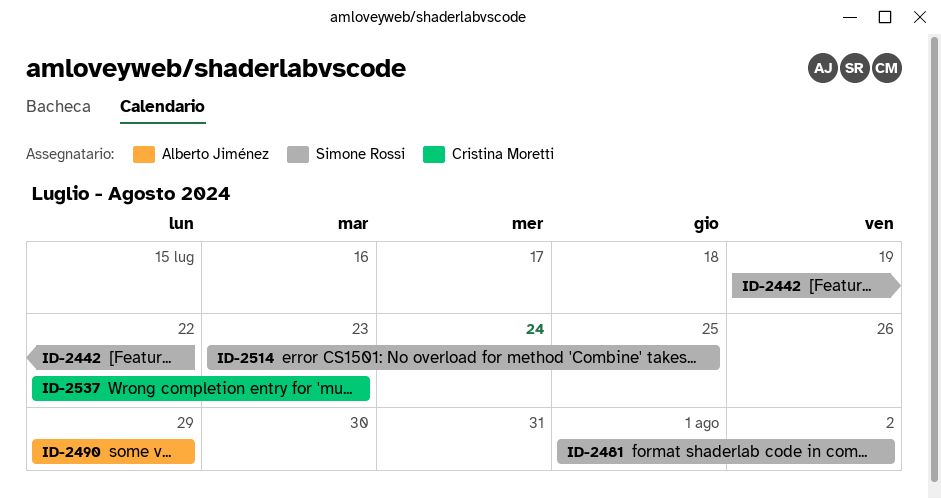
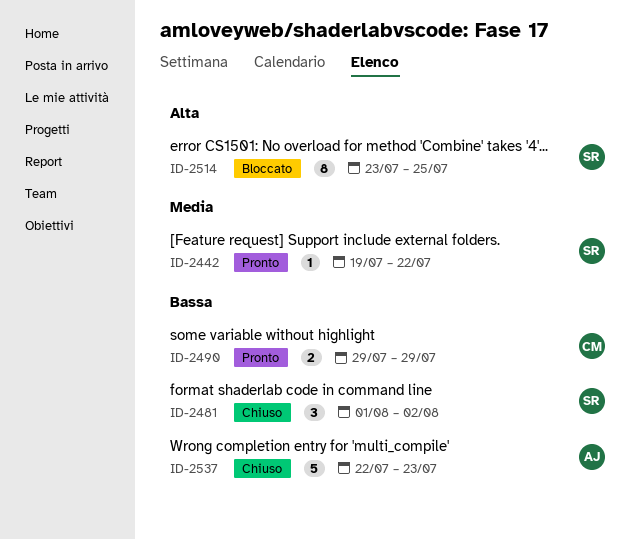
ID-2490, owner: Alberto Jiménez -> Cristina Moretti
ID-2537, owner: Cristina Moretti -> Alberto Jiménez

